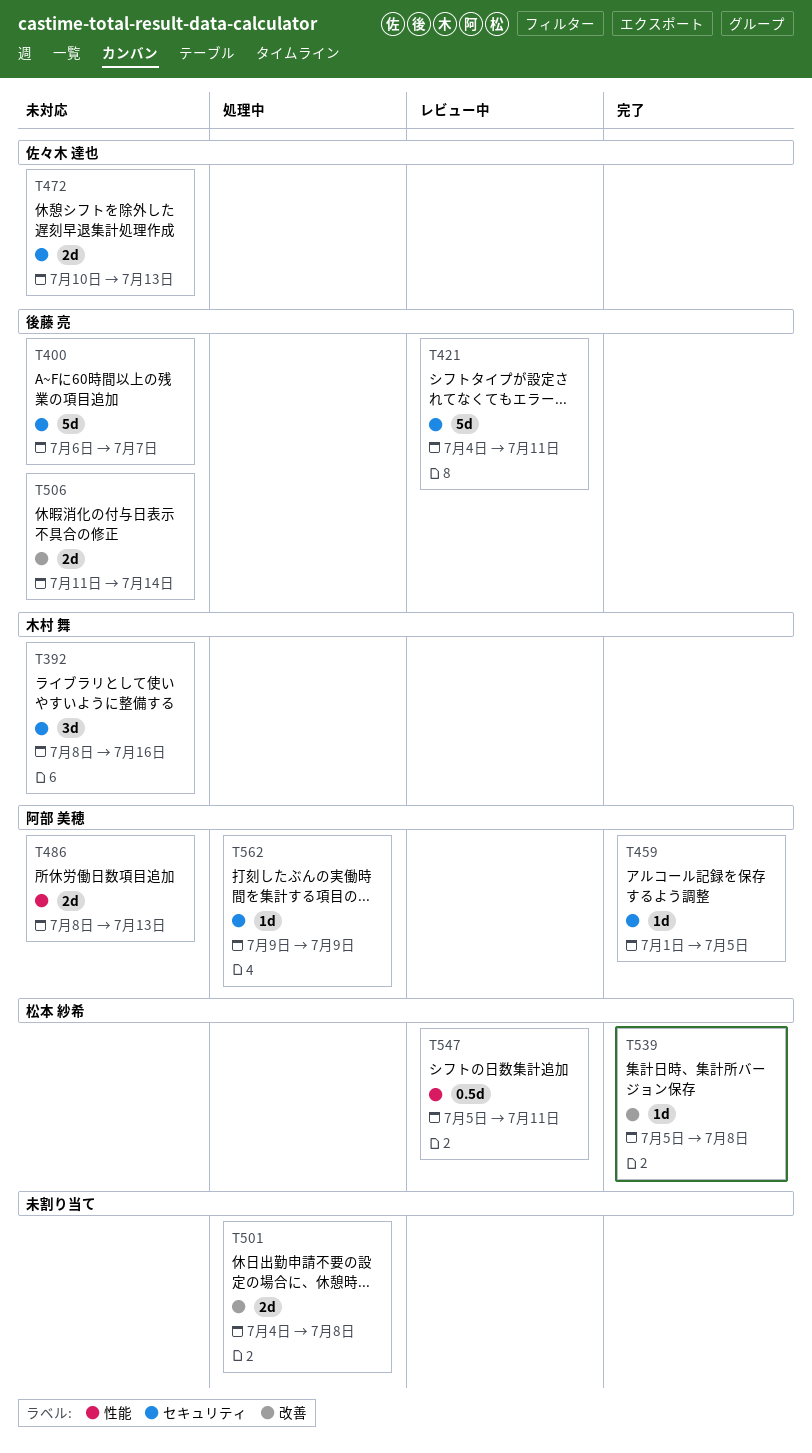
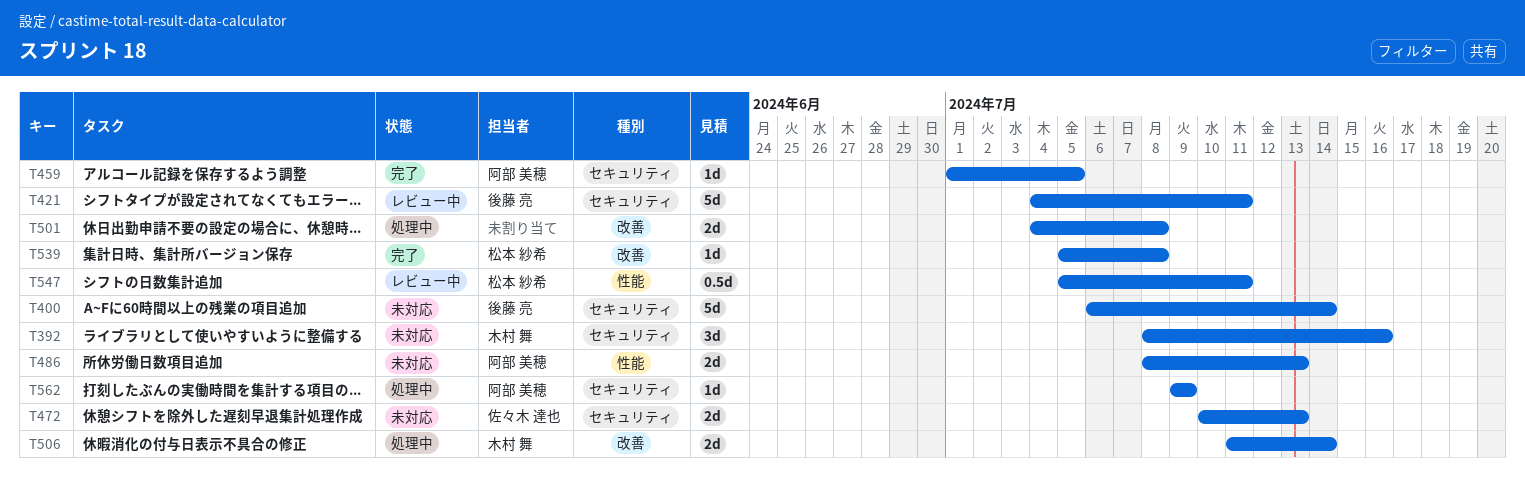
T400, due: Jul 7 -> Jul 14
T506, status: 未対応 -> 処理中
T506, owner: 後藤 亮 -> 木村 舞

